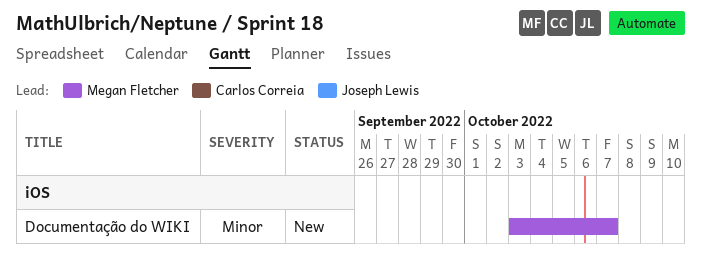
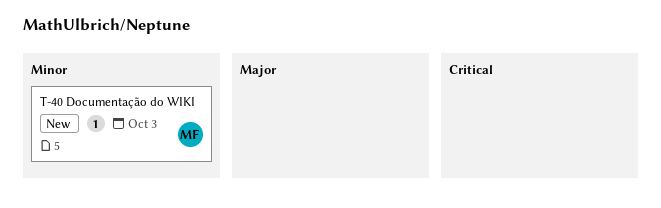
Documentação do WIKI, due: Oct 7 -> Oct 3

